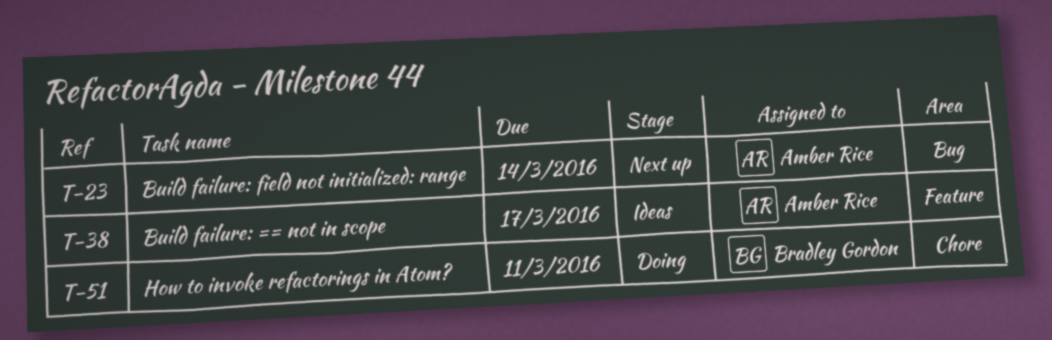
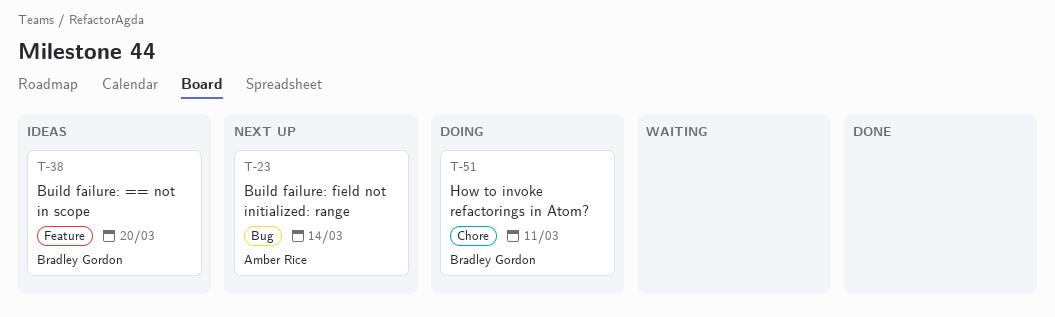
T-38, owner: Amber Rice -> Bradley Gordon
T-38, due: Mar 17 -> Mar 20

